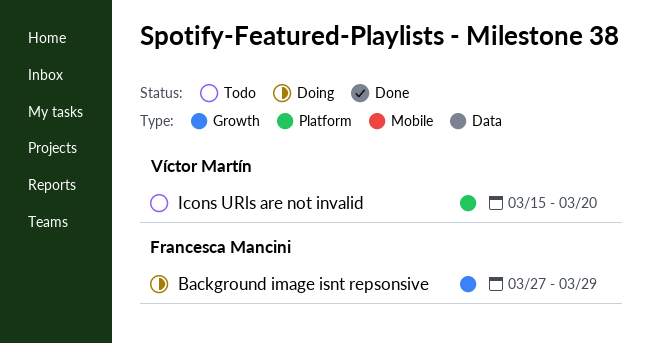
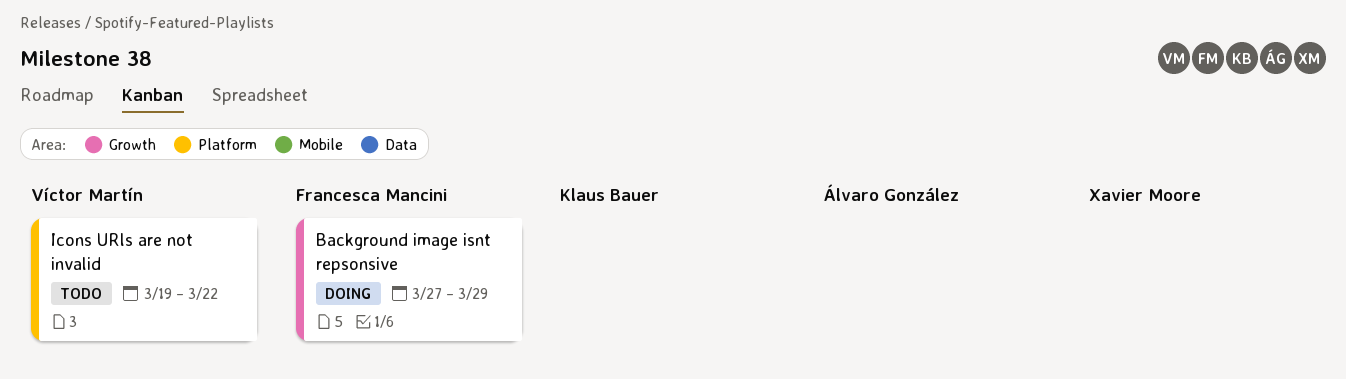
Icons URls are not invalid, start: Mar 15 -> Mar 19
Icons URls are not invalid, due: Mar 20 -> Mar 22

